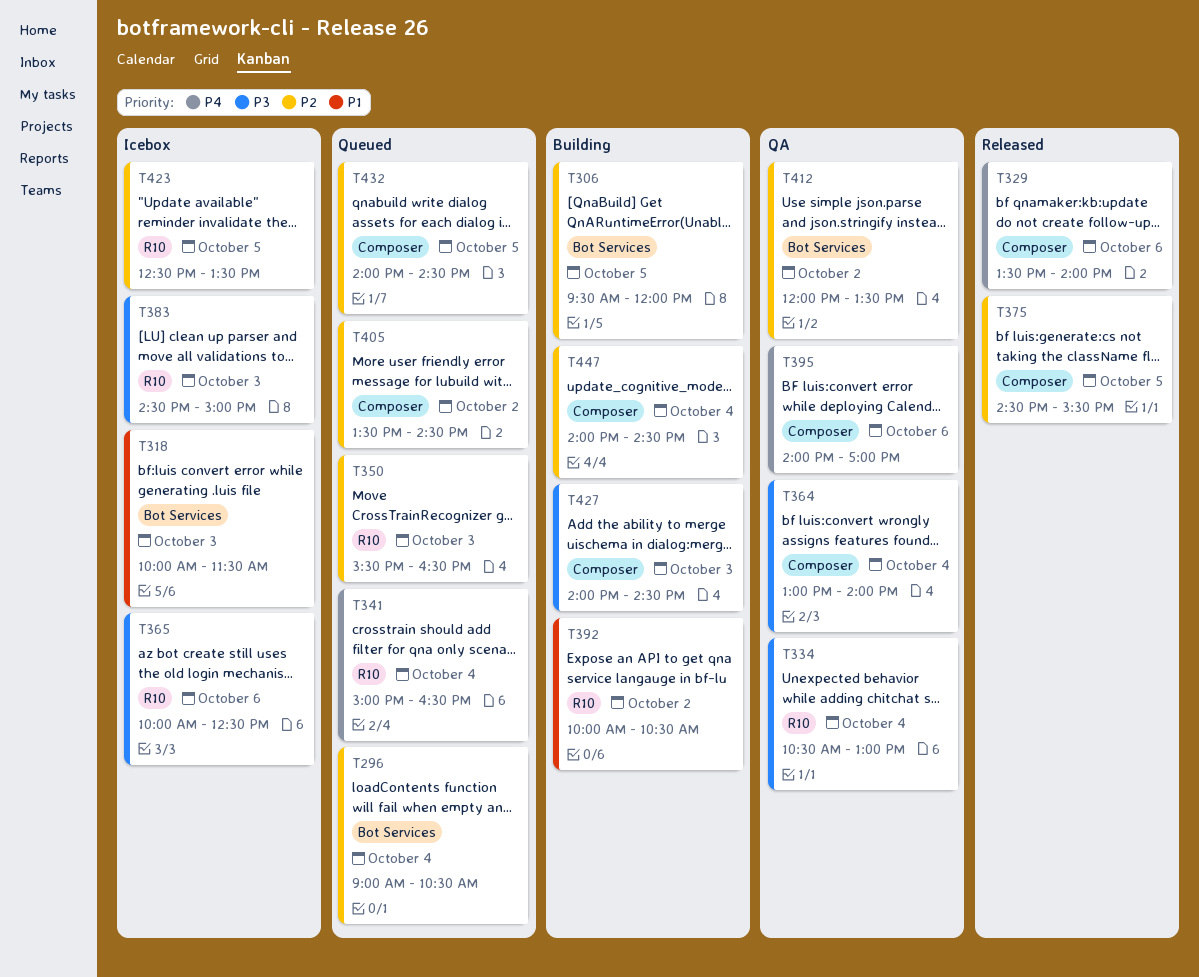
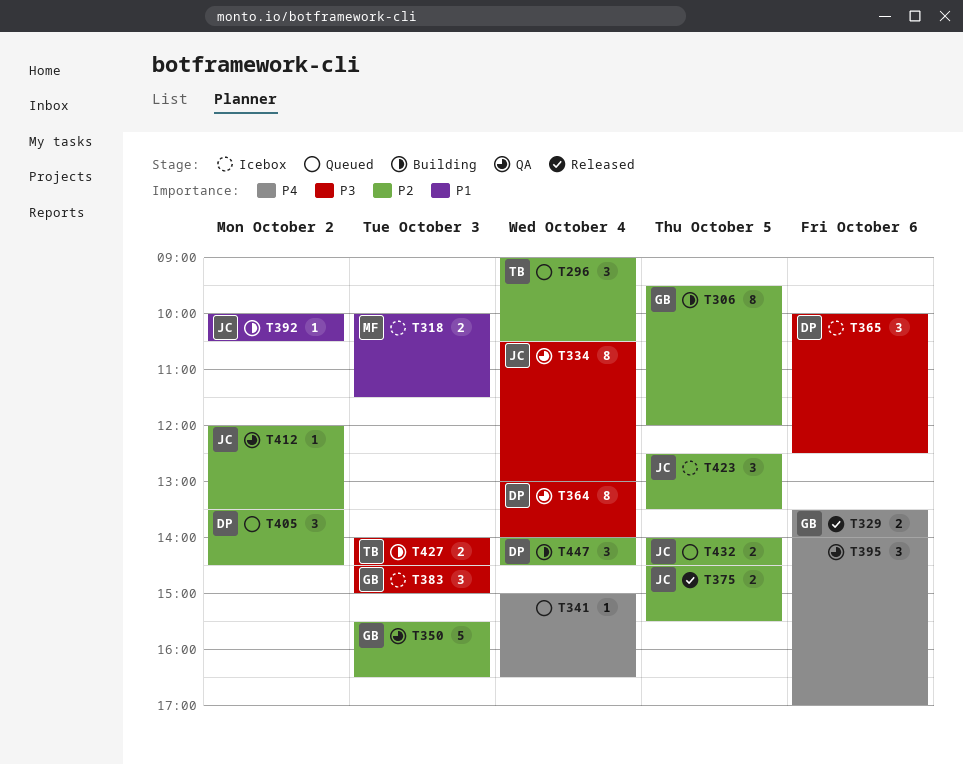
T350, status: Queued -> QA

